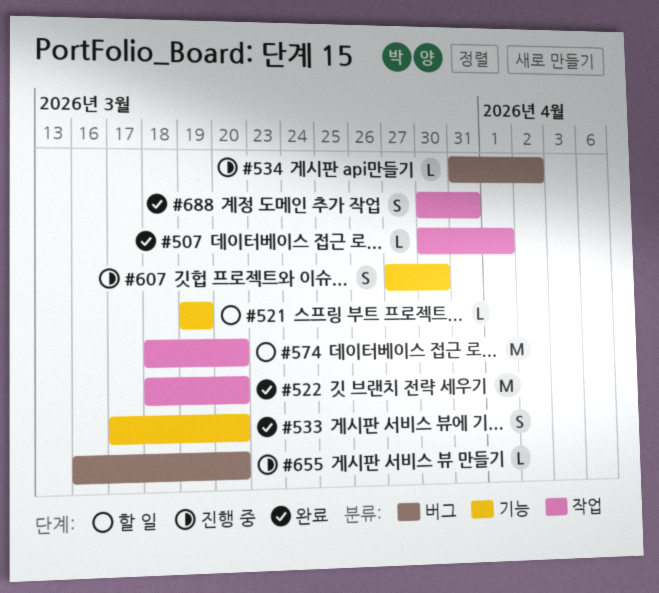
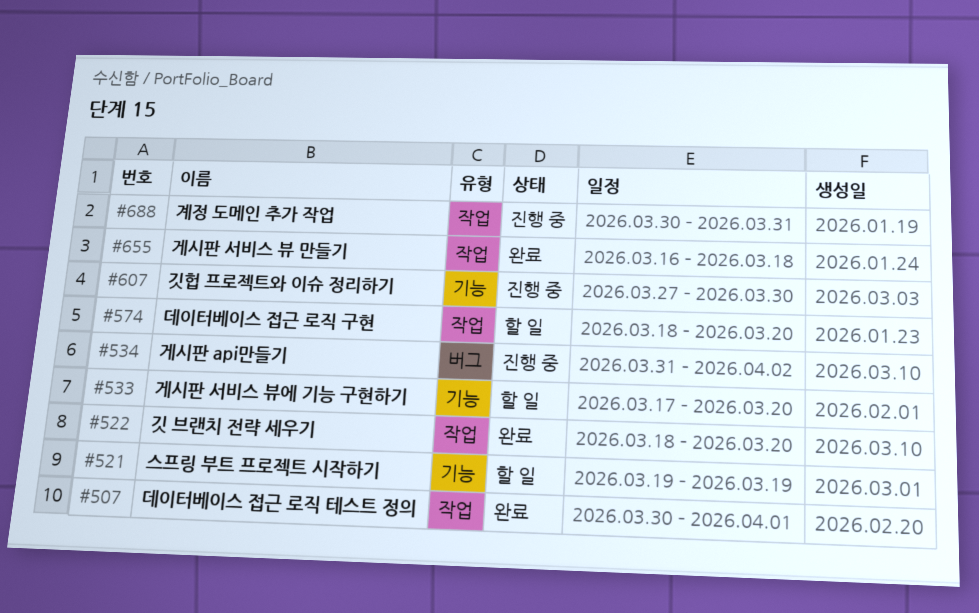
#533, status: 완료 -> 할 일
#655, status: 진행 중 -> 완료
#655, label: 버그 -> 작업
#655, due: Mar 20 -> Mar 18
#688, status: 완료 -> 진행 중

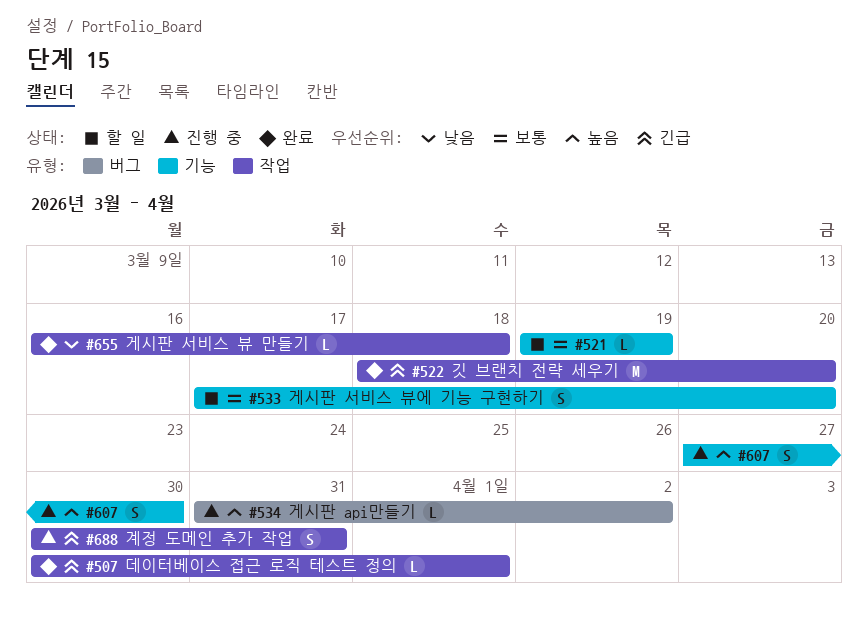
#574: present -> none

